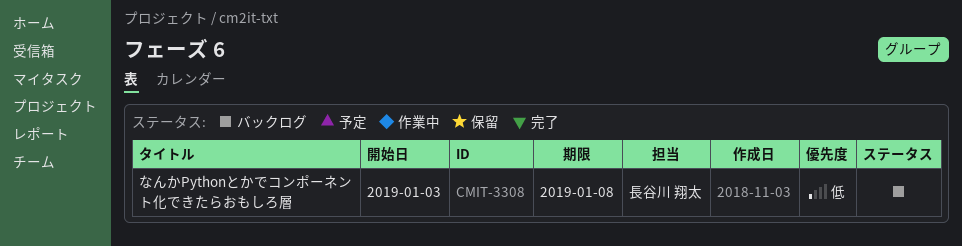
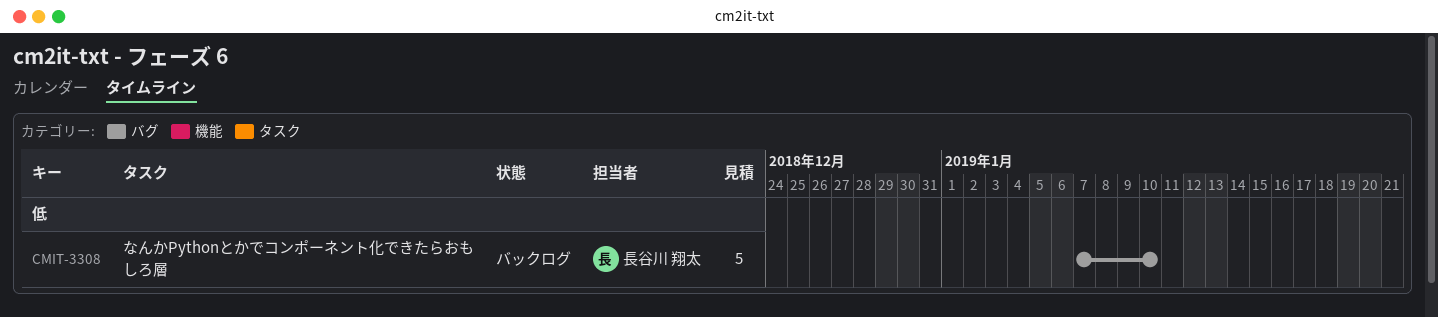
CMIT-3308, start: Jan 3 -> Jan 7
CMIT-3308, due: Jan 8 -> Jan 10

